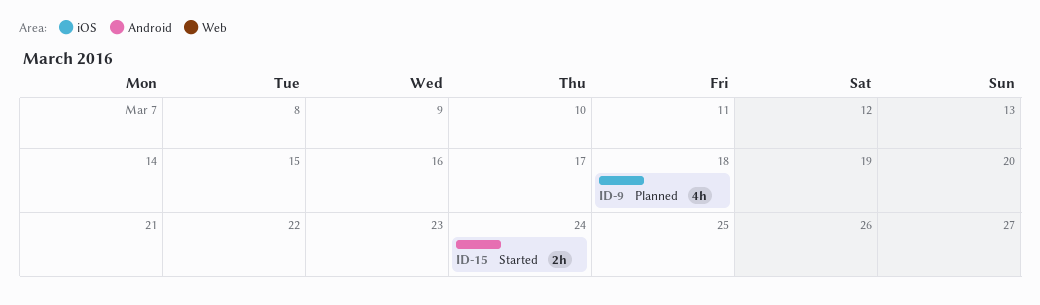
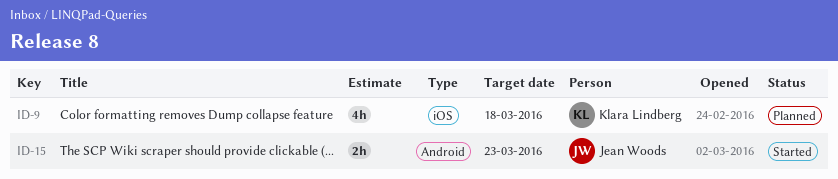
ID-15, due: Mar 24 -> Mar 23

